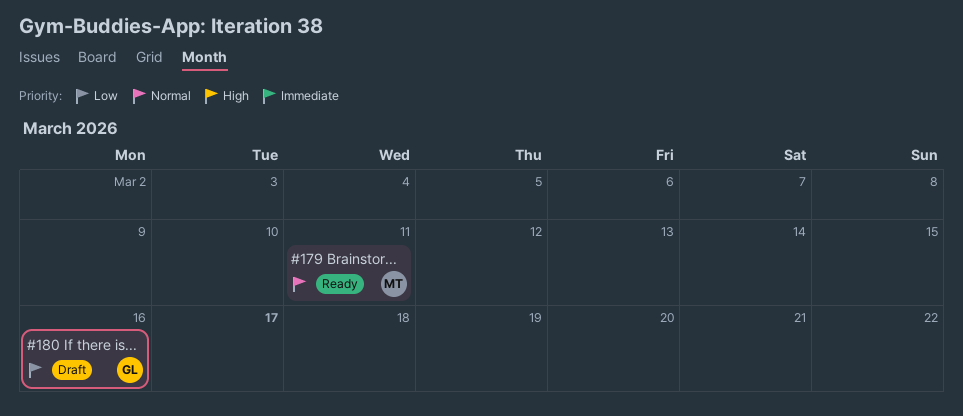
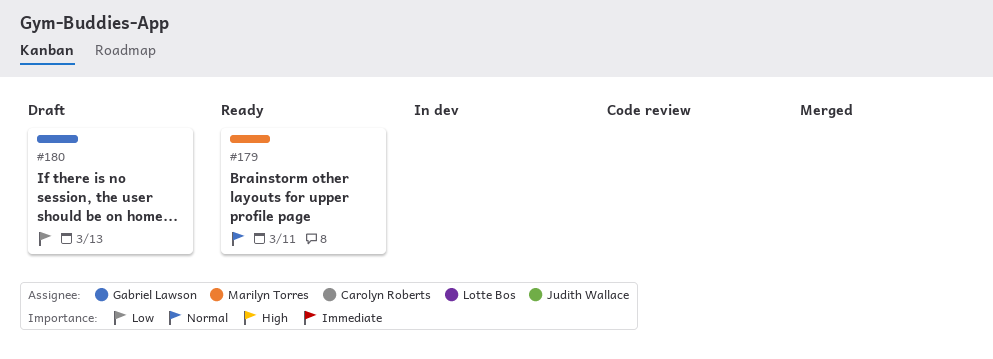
#180, due: Mar 16 -> Mar 13

